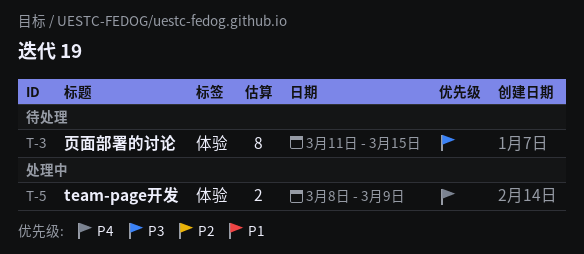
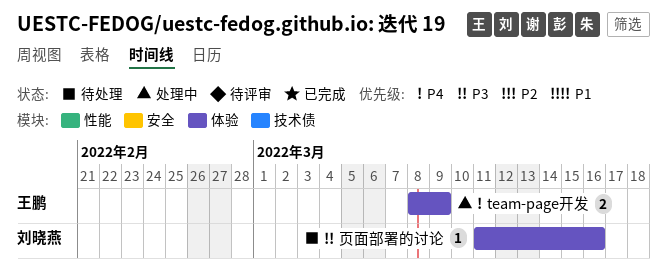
页面部署的讨论, estimate: 8 -> 1
页面部署的讨论, due: Mar 15 -> Mar 16

